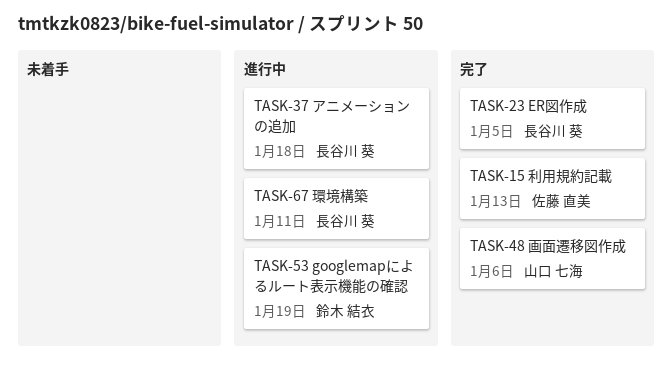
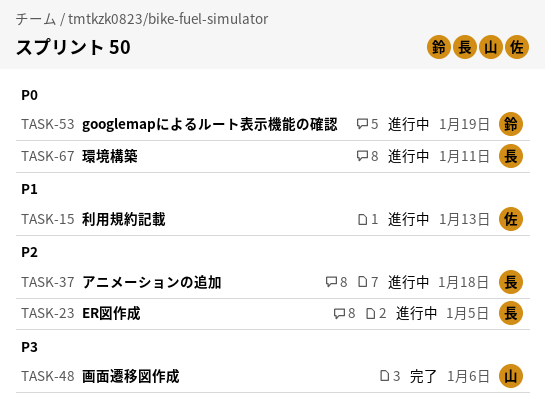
TASK-15, status: 完了 -> 進行中
TASK-23, status: 完了 -> 進行中

